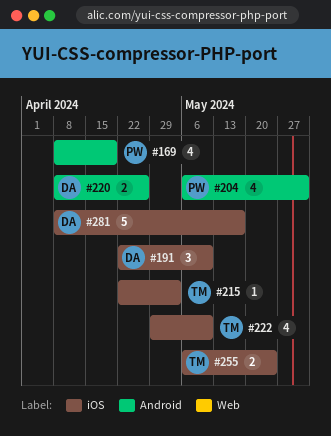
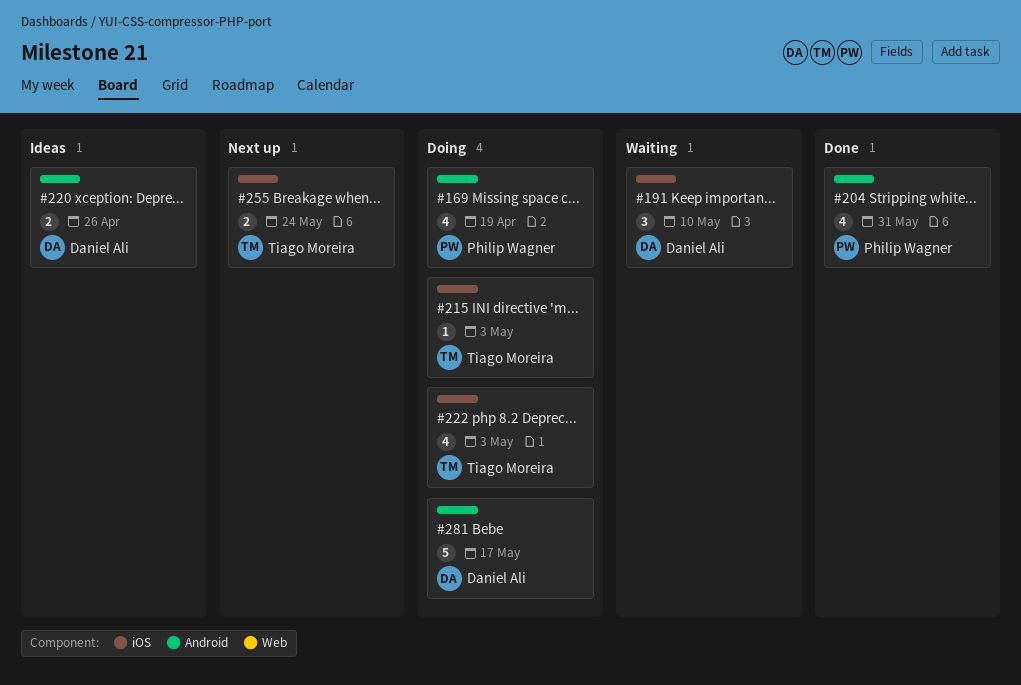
#222, due: May 10 -> May 3
#281, label: iOS -> Android

